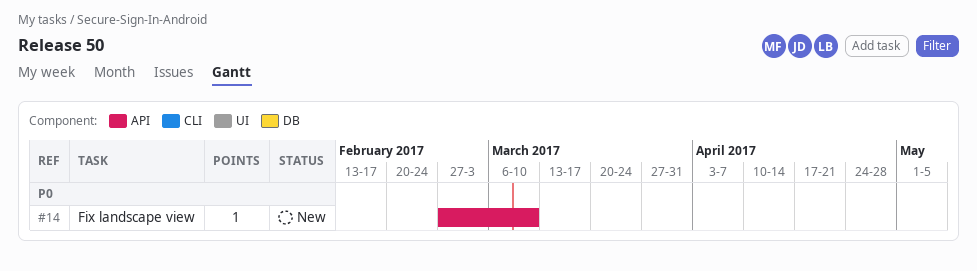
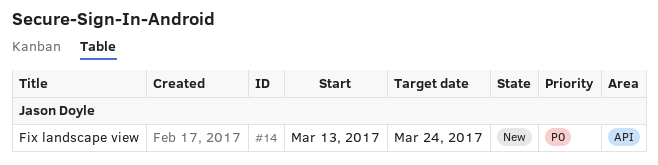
#14, start: Feb 27 -> Mar 13
#14, due: Mar 10 -> Mar 24

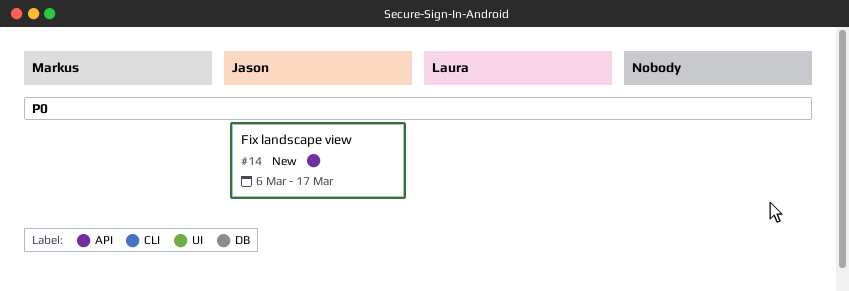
#14, start: Mar 13 -> Mar 6
#14, due: Mar 24 -> Mar 17

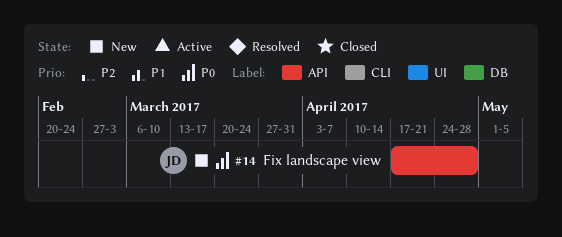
#14, start: Mar 6 -> Apr 17
#14, due: Mar 17 -> Apr 28

